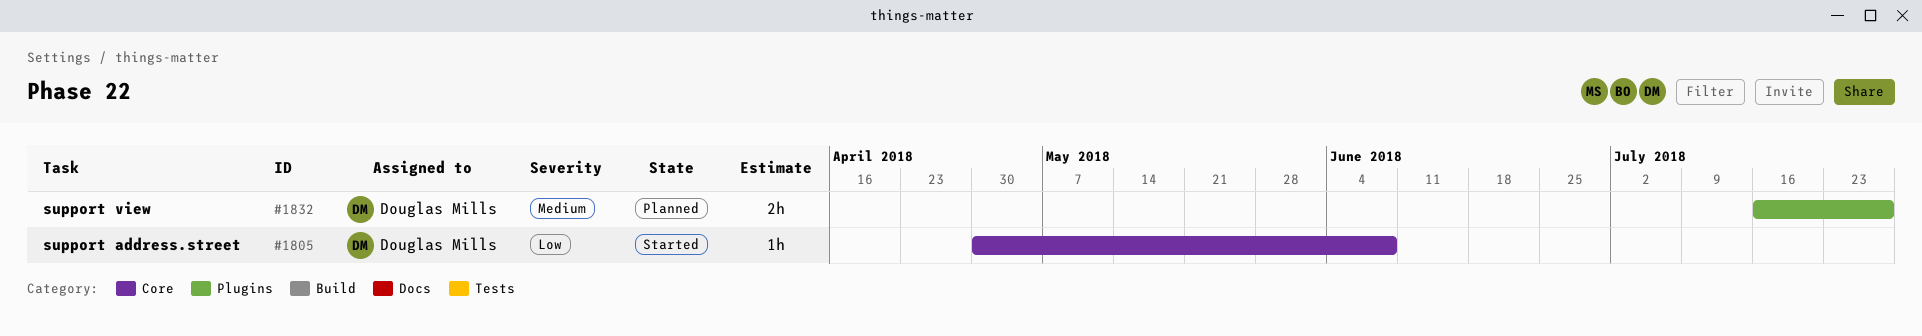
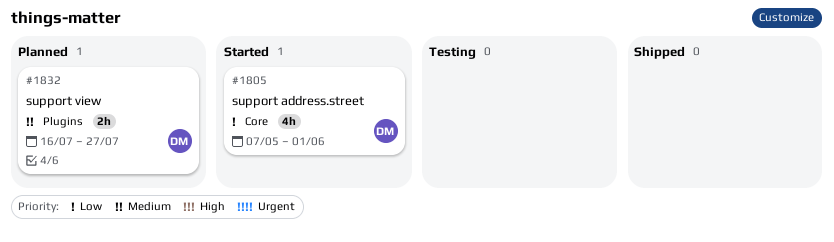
#1805, estimate: 1h -> 4h
#1805, start: Apr 30 -> May 7
#1805, due: Jun 8 -> Jun 1

